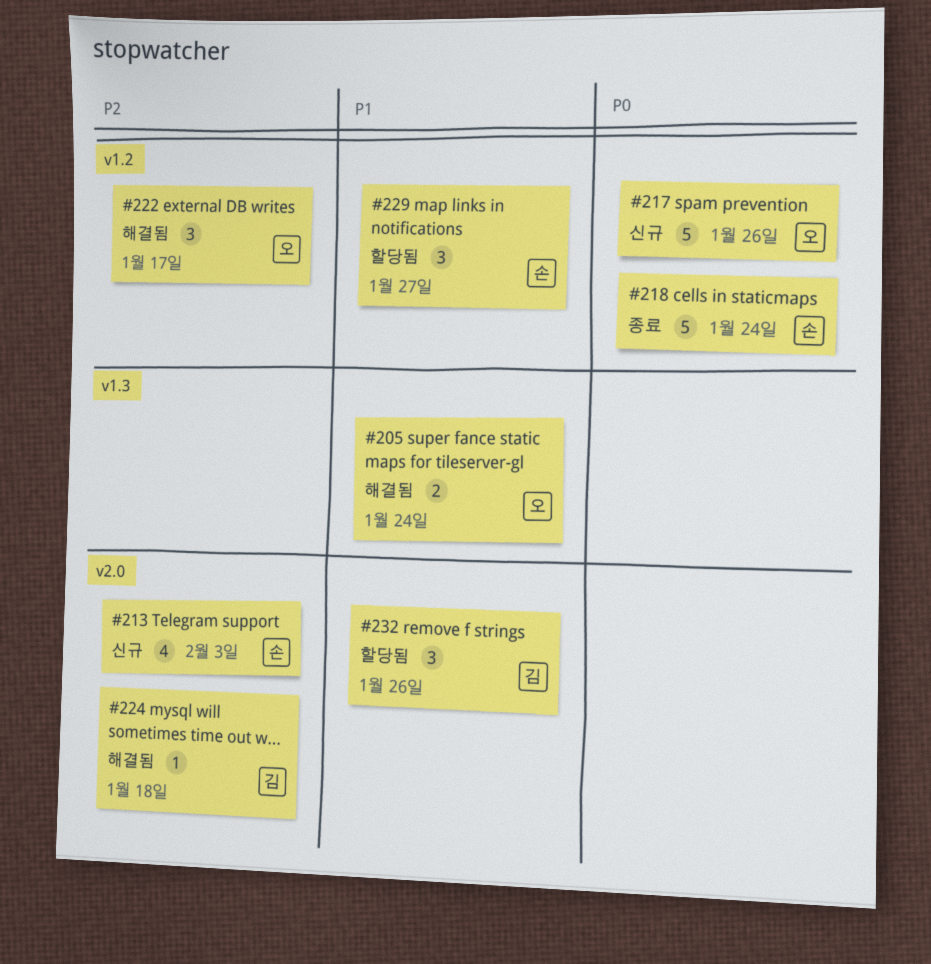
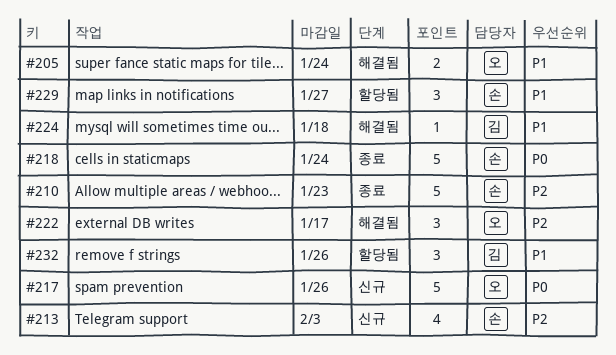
#210: none -> present
#224, priority: P2 -> P1

